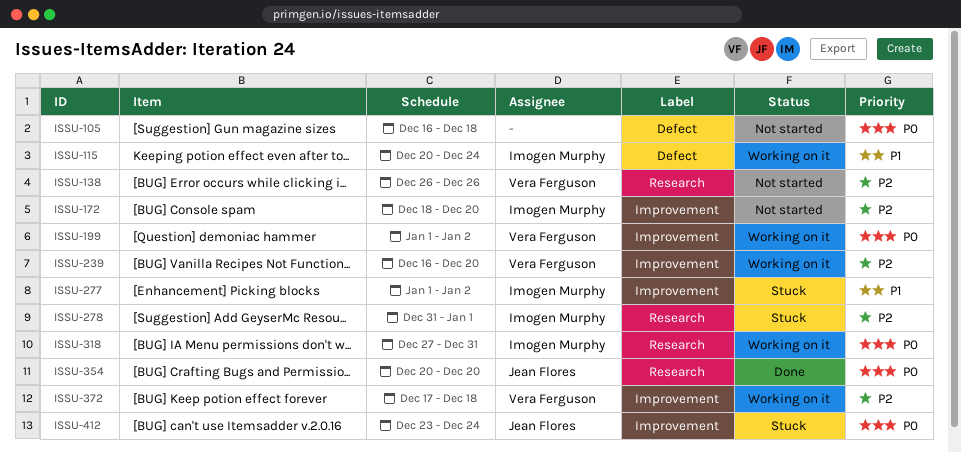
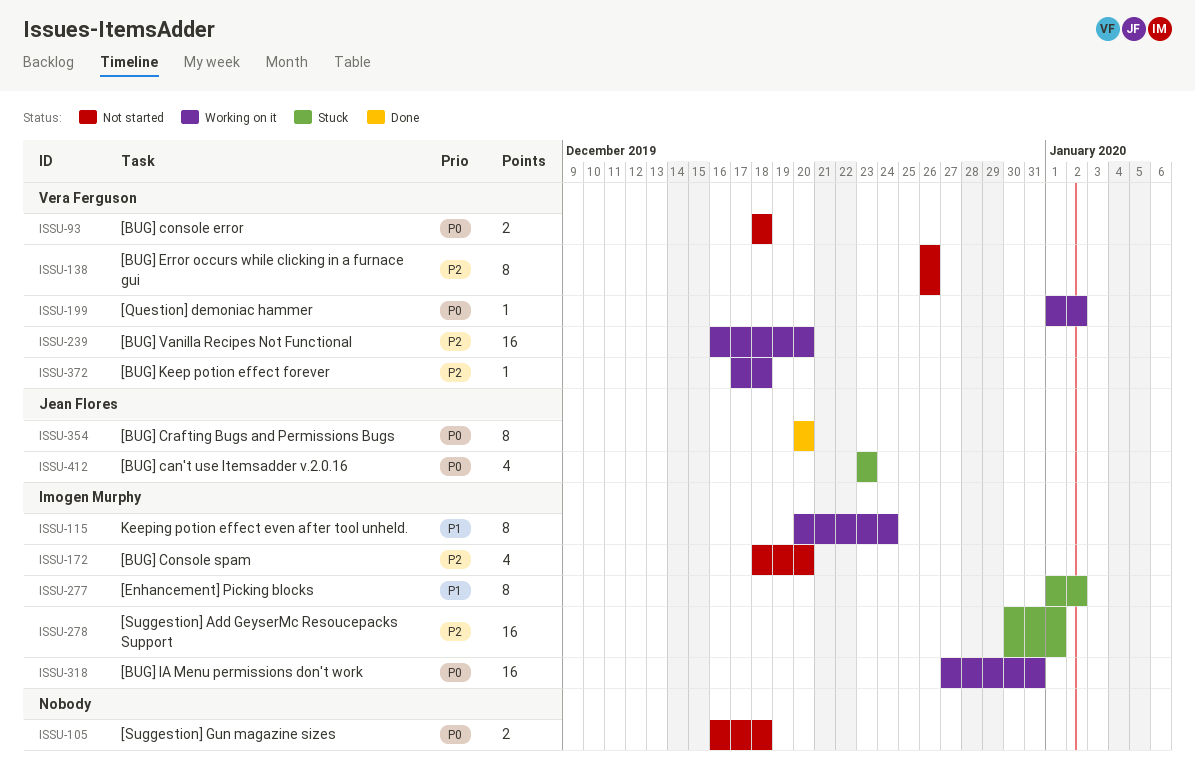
ISSU-93: none -> present
ISSU-278, start: Dec 31 -> Dec 30
ISSU-412, due: Dec 24 -> Dec 23

